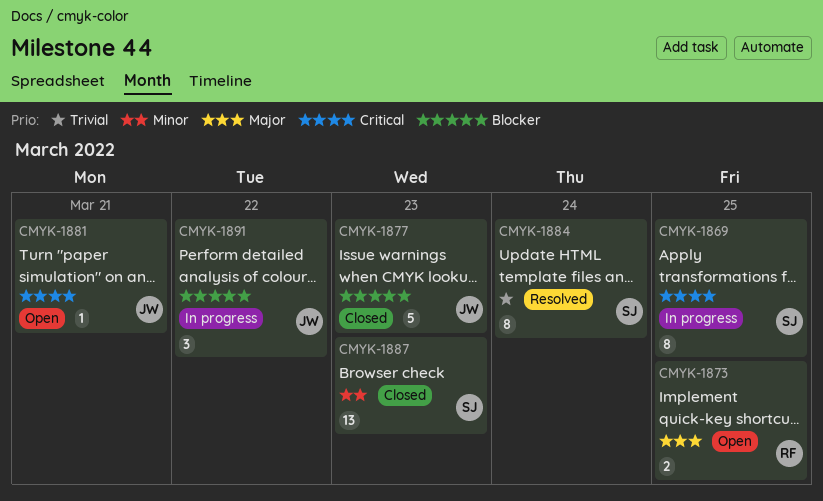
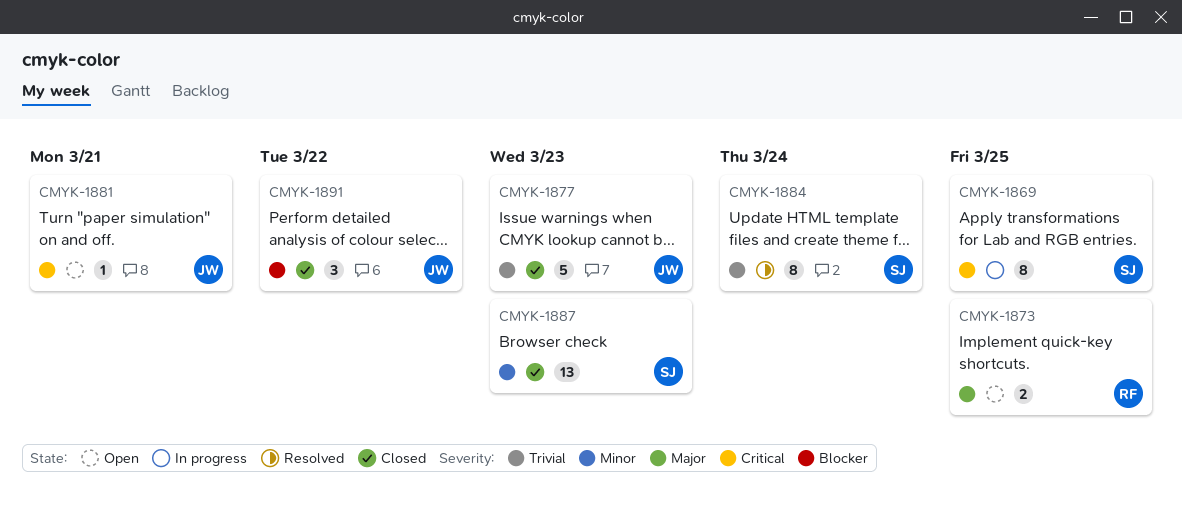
CMYK-1877, priority: Blocker -> Trivial
CMYK-1891, status: In progress -> Closed

